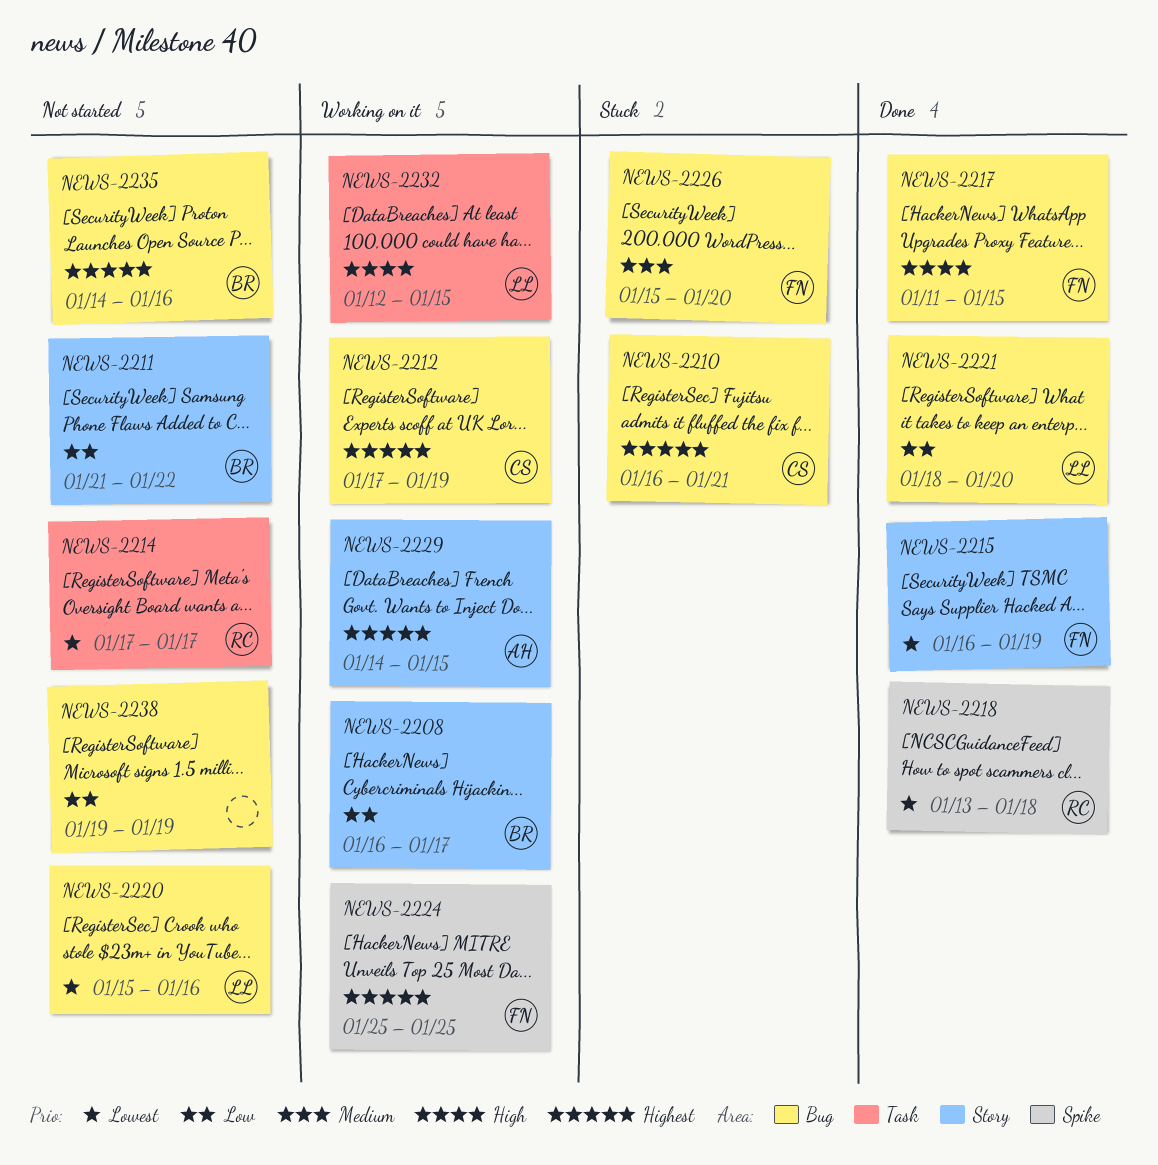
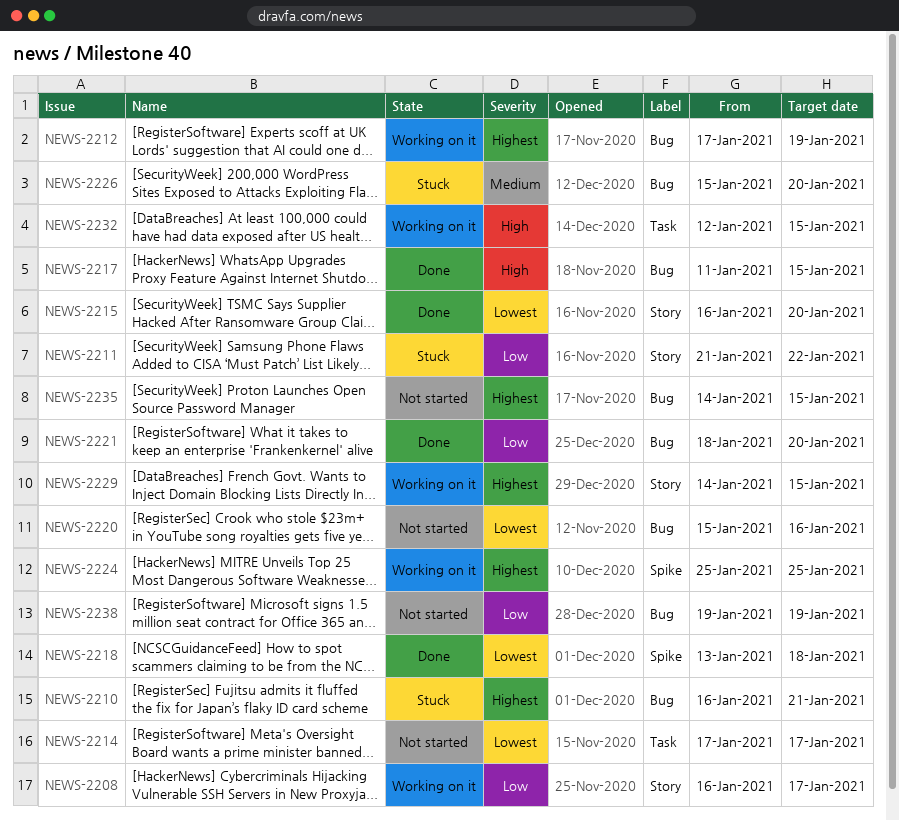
NEWS-2211, status: Not started -> Stuck
NEWS-2215, due: Jan 19 -> Jan 20
NEWS-2235, due: Jan 16 -> Jan 15

